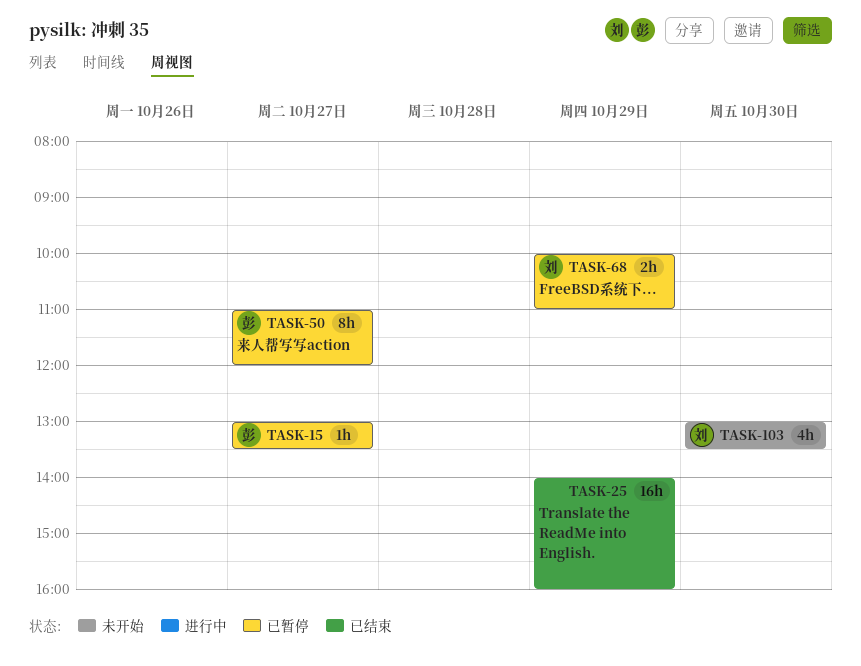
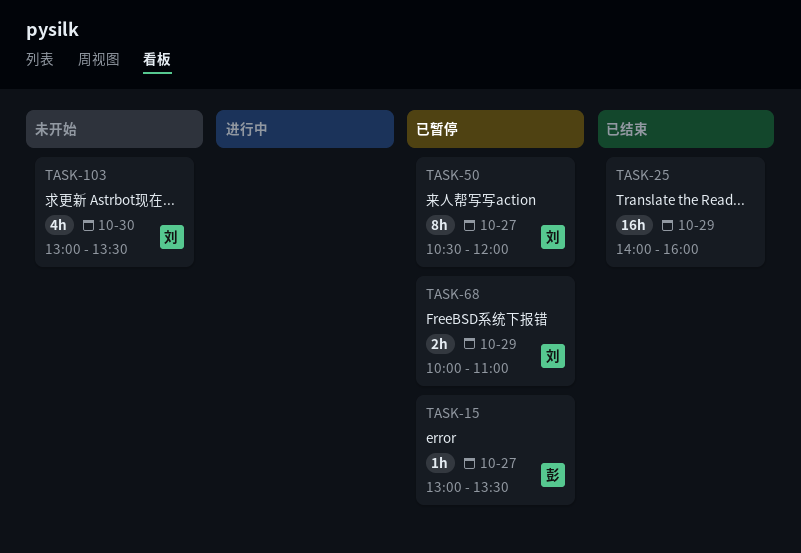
TASK-50, owner: 彭 -> 刘
TASK-50, begins: 11:00 -> 10:30

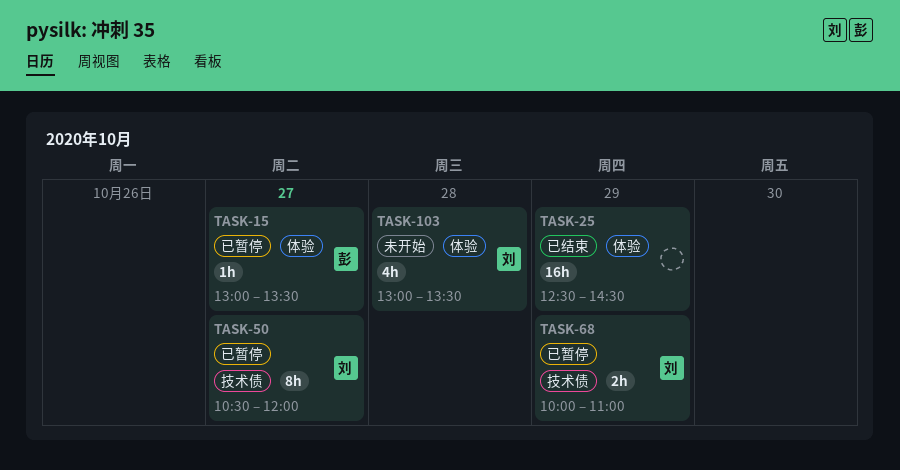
TASK-25, begins: 14:00 -> 12:30
TASK-25, ends: 16:00 -> 14:30
TASK-103, day: Oct 30 -> Oct 28

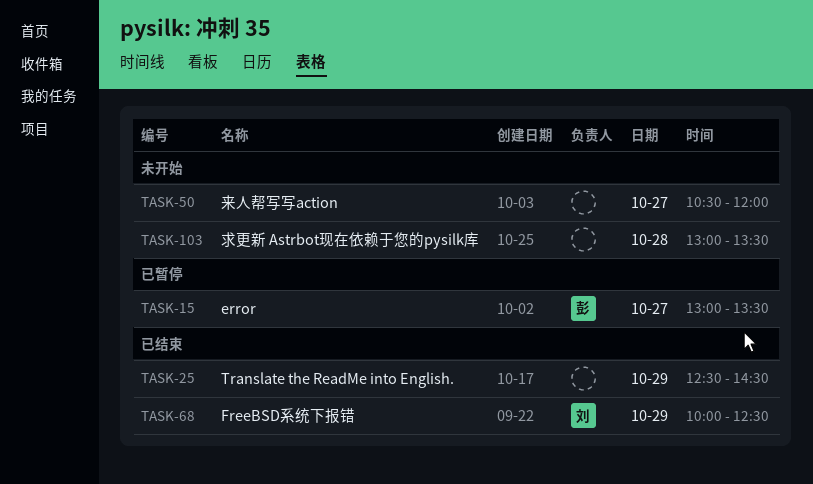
TASK-50, status: 已暂停 -> 未开始
TASK-50, owner: 刘 -> none
TASK-68, status: 已暂停 -> 已结束
TASK-68, ends: 11:00 -> 12:30
TASK-103, owner: 刘 -> none

